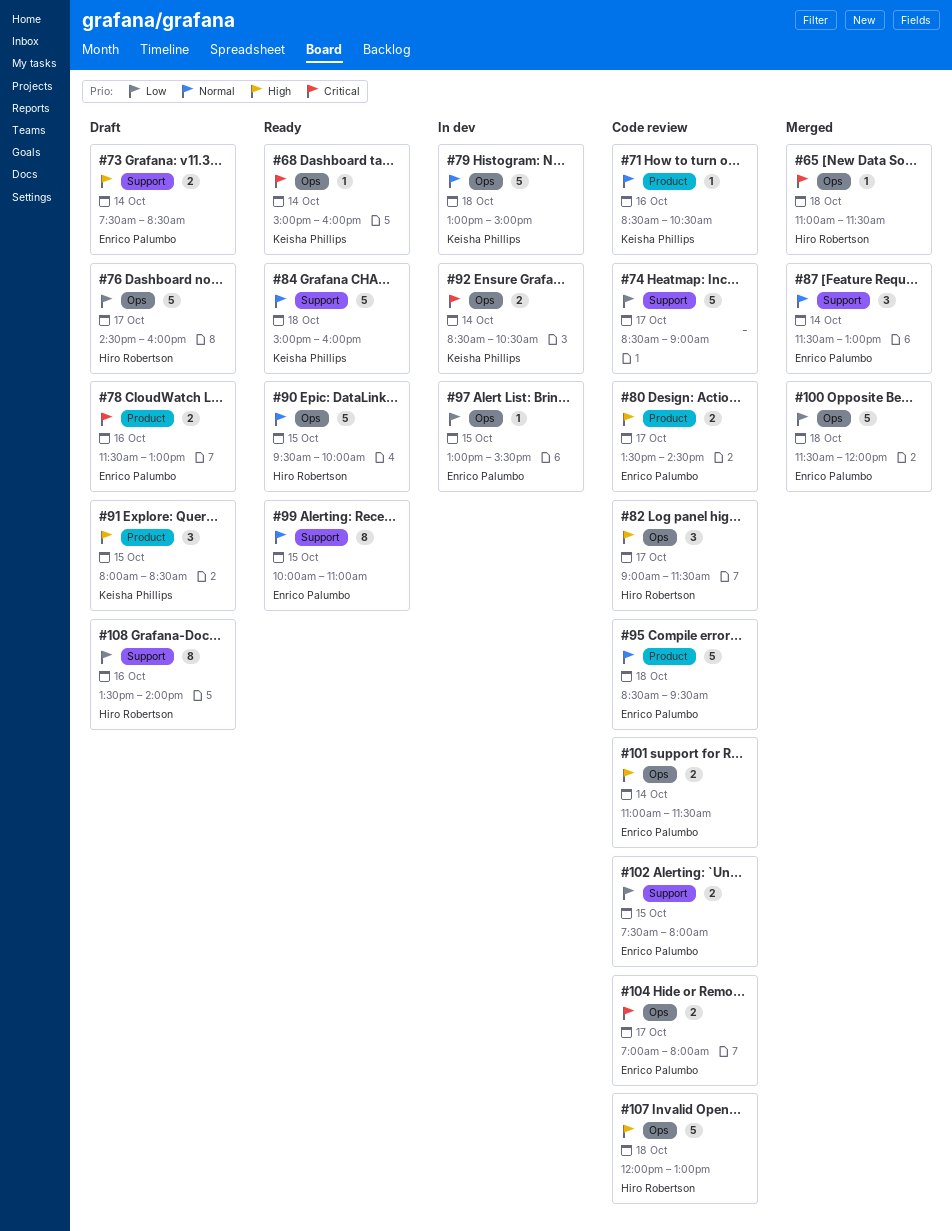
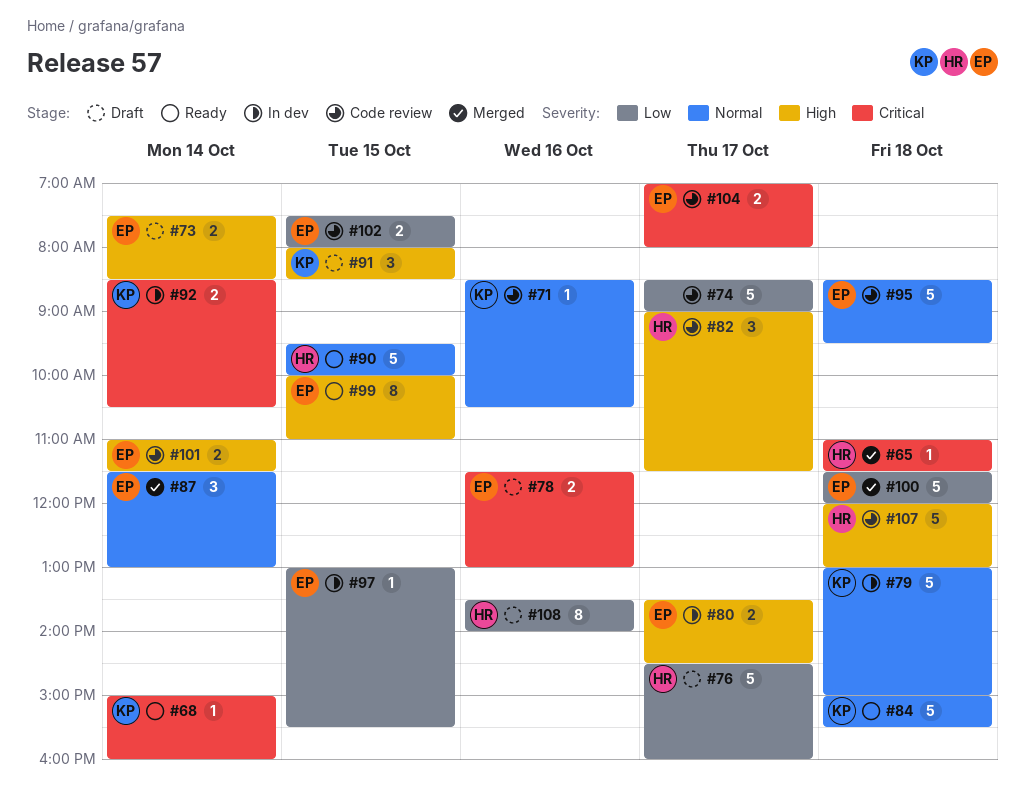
#80, status: Code review -> In dev
#84, ends: 16:00 -> 15:30
#99, priority: Normal -> High

